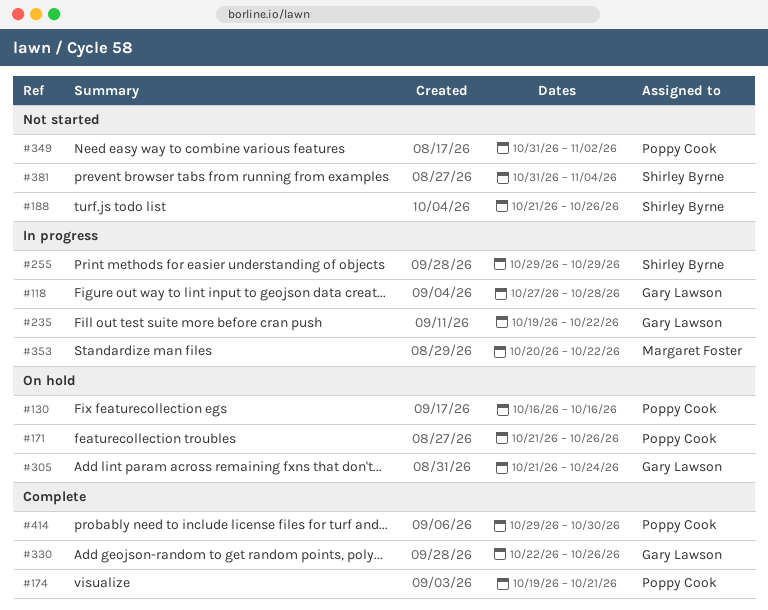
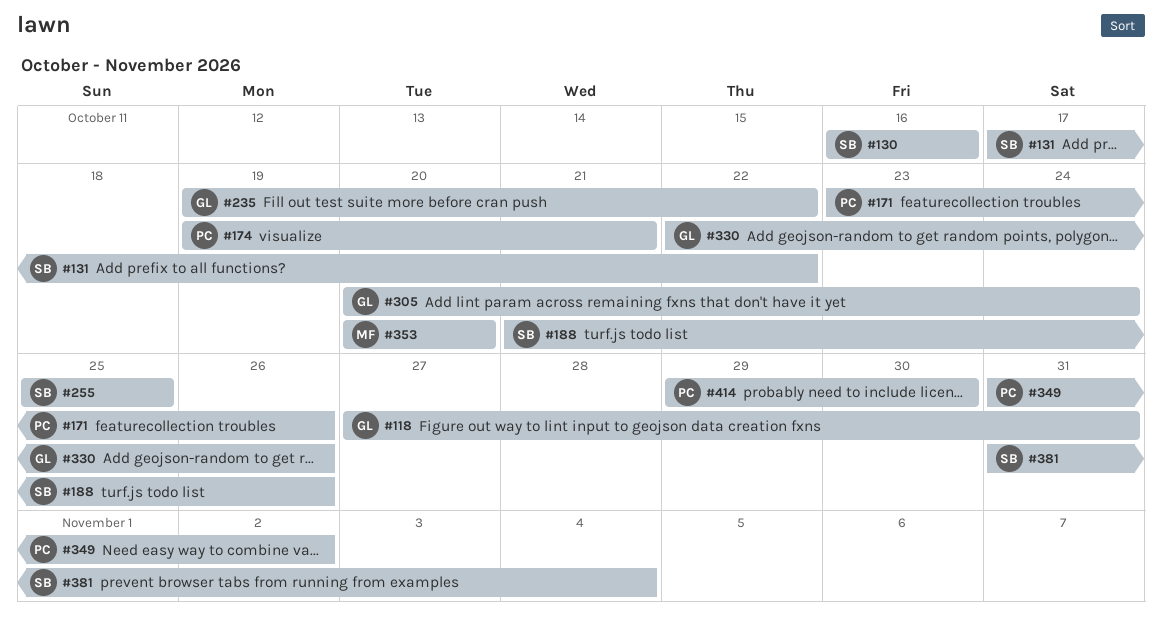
#118, due: Oct 28 -> Oct 31
#130, owner: Poppy Cook -> Shirley Byrne
#131: none -> present
#171, start: Oct 21 -> Oct 23
#255, start: Oct 29 -> Oct 25
#255, due: Oct 29 -> Oct 25
#305, start: Oct 21 -> Oct 20
#353, due: Oct 22 -> Oct 20

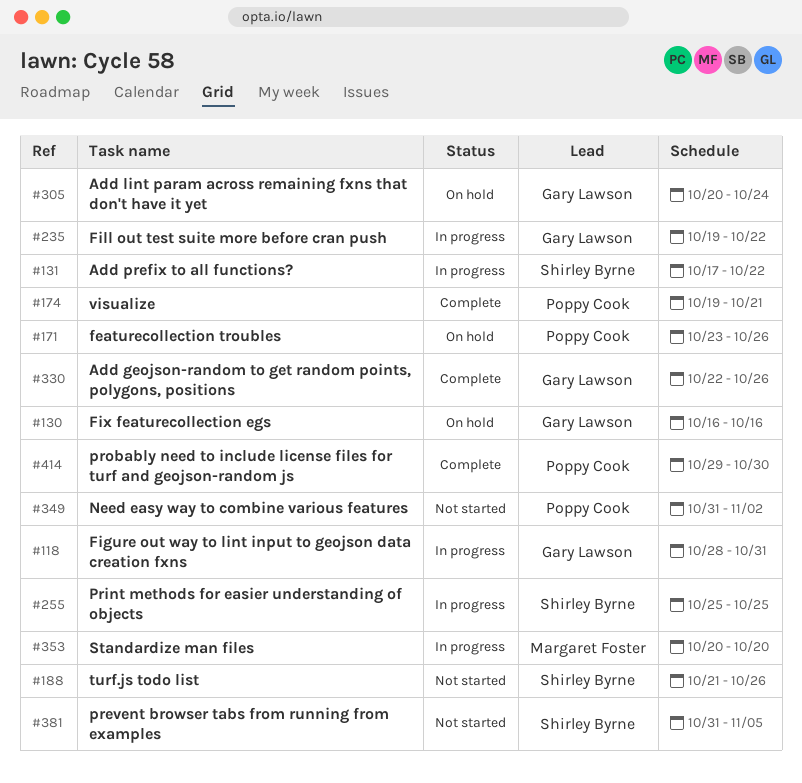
#118, start: Oct 27 -> Oct 28
#130, owner: Shirley Byrne -> Gary Lawson
#381, due: Nov 4 -> Nov 5

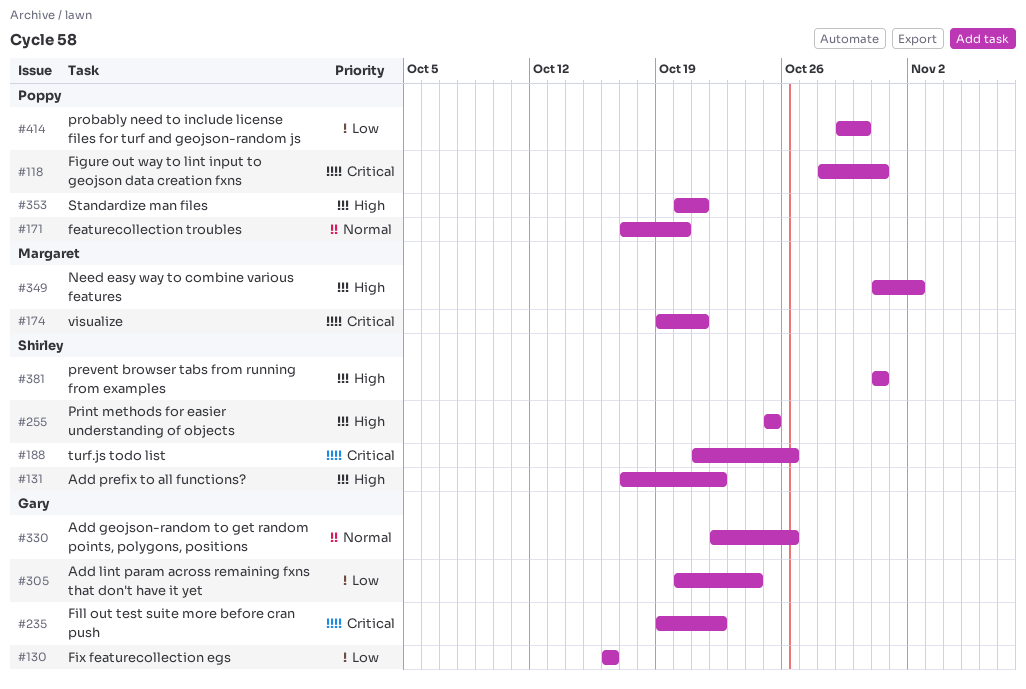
#118, owner: Gary Lawson -> Poppy Cook
#171, start: Oct 23 -> Oct 17
#171, due: Oct 26 -> Oct 20
#174, owner: Poppy Cook -> Margaret Foster
#349, owner: Poppy Cook -> Margaret Foster
#353, owner: Margaret Foster -> Poppy Cook
#353, due: Oct 20 -> Oct 21
#381, due: Nov 5 -> Oct 31

